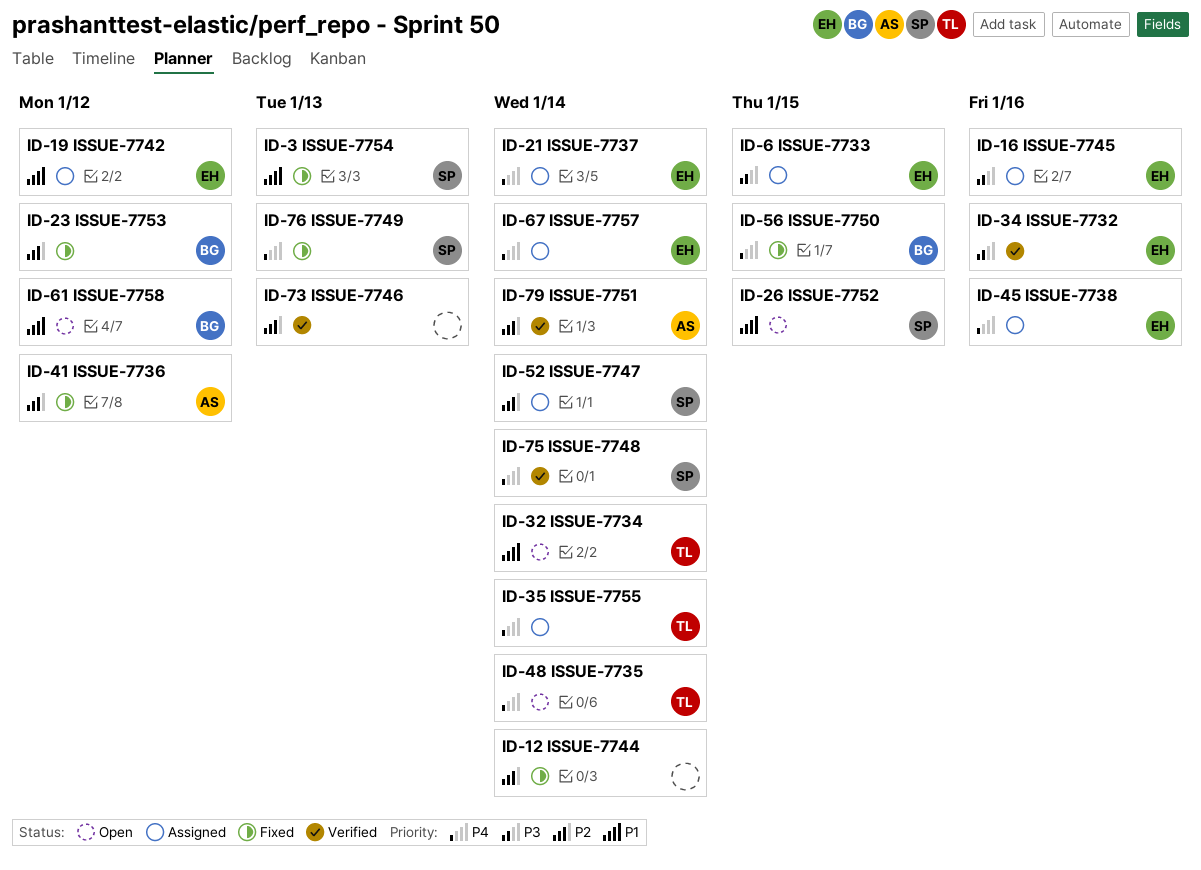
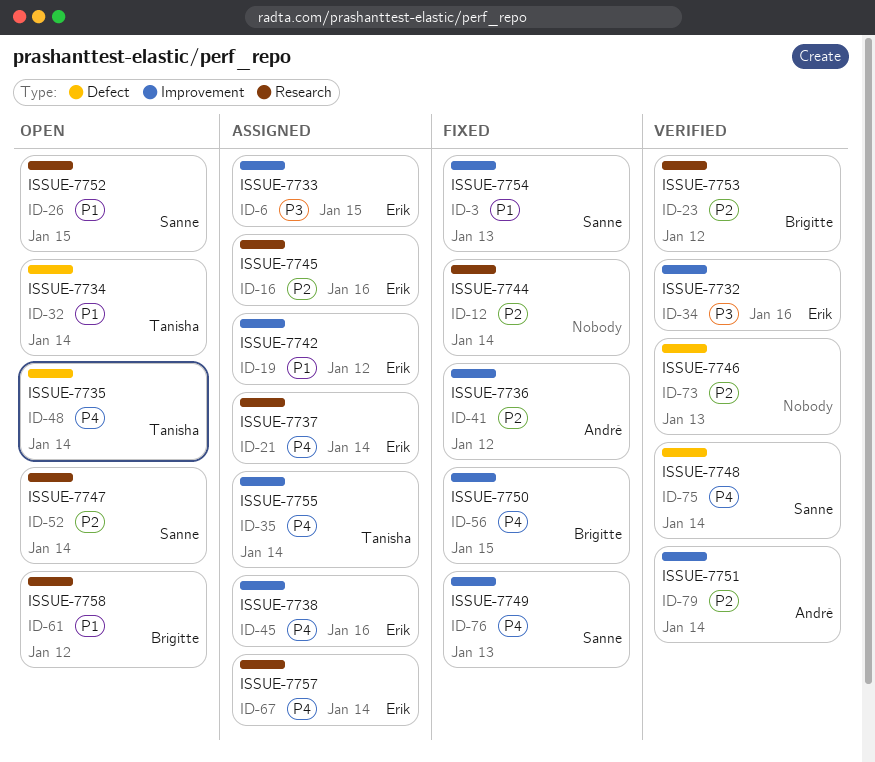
ID-16, priority: P3 -> P2
ID-23, status: Fixed -> Verified
ID-52, status: Assigned -> Open

